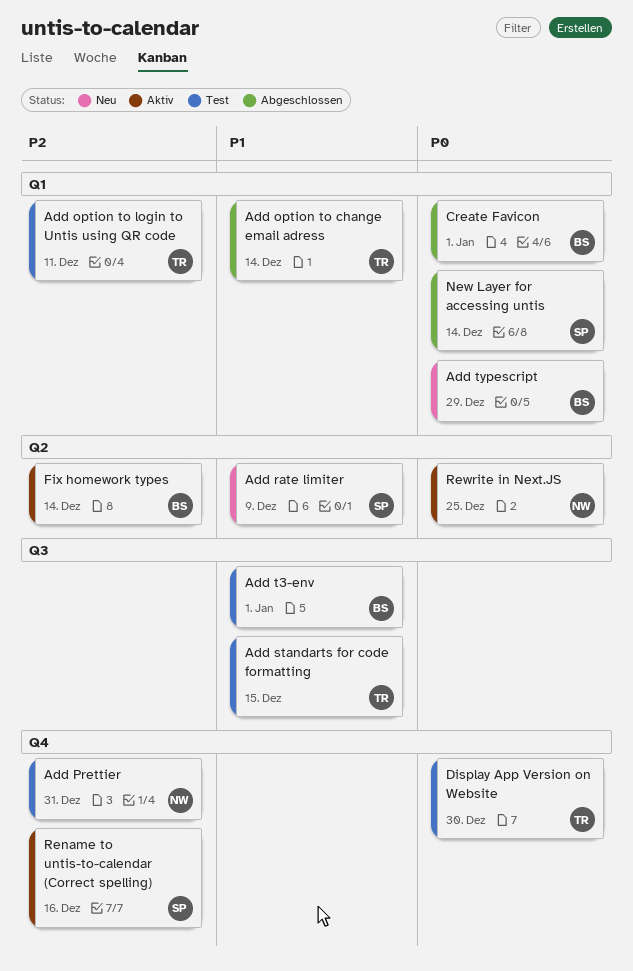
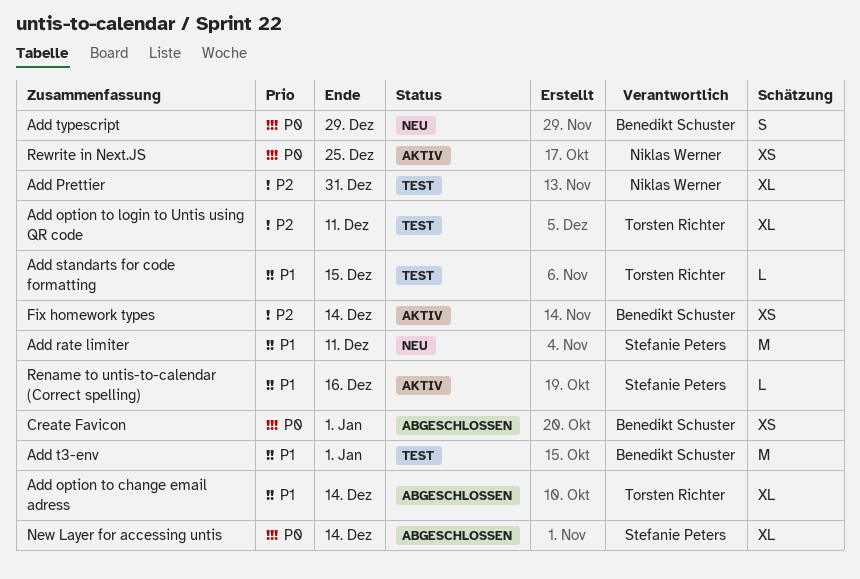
Add rate limiter, due: Dec 9 -> Dec 11
Display App Version on Website: present -> none
Rename to untis-to-calendar (Correct spelling), priority: P2 -> P1

